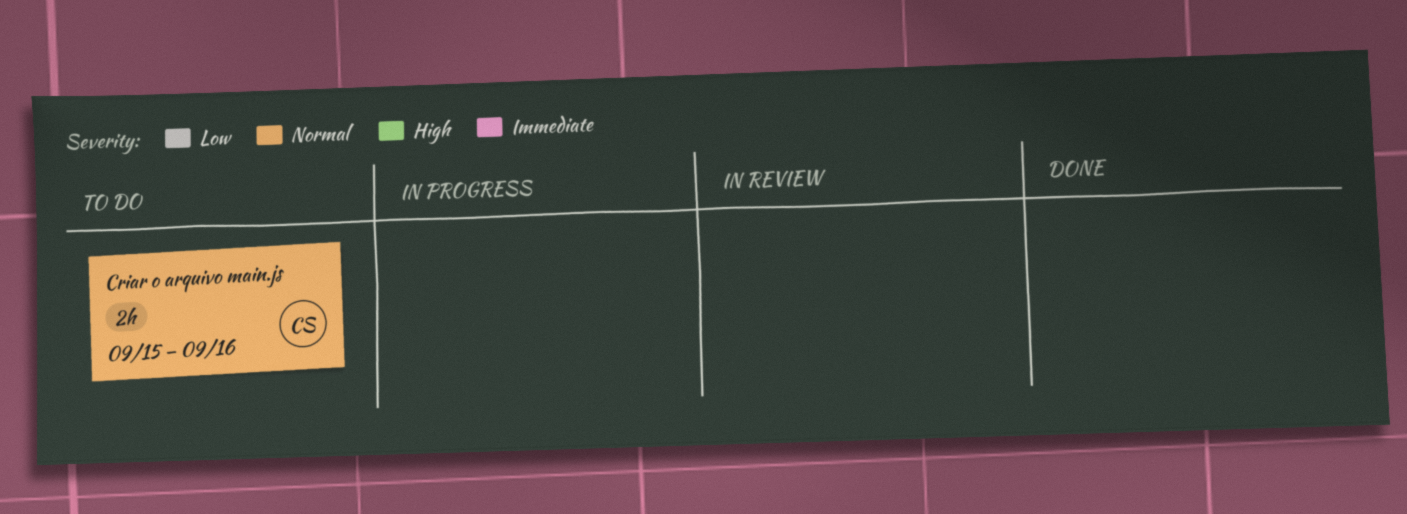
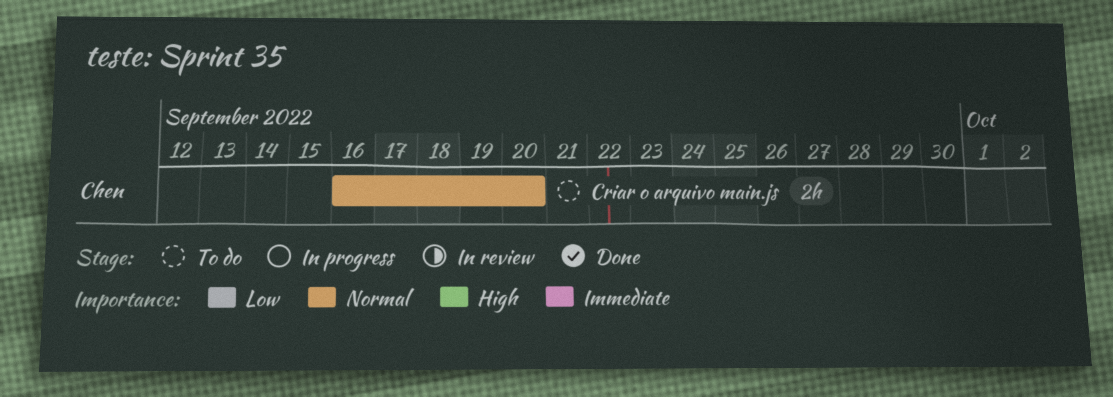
Criar o arquivo main.js, start: Sep 15 -> Sep 16
Criar o arquivo main.js, due: Sep 16 -> Sep 20

